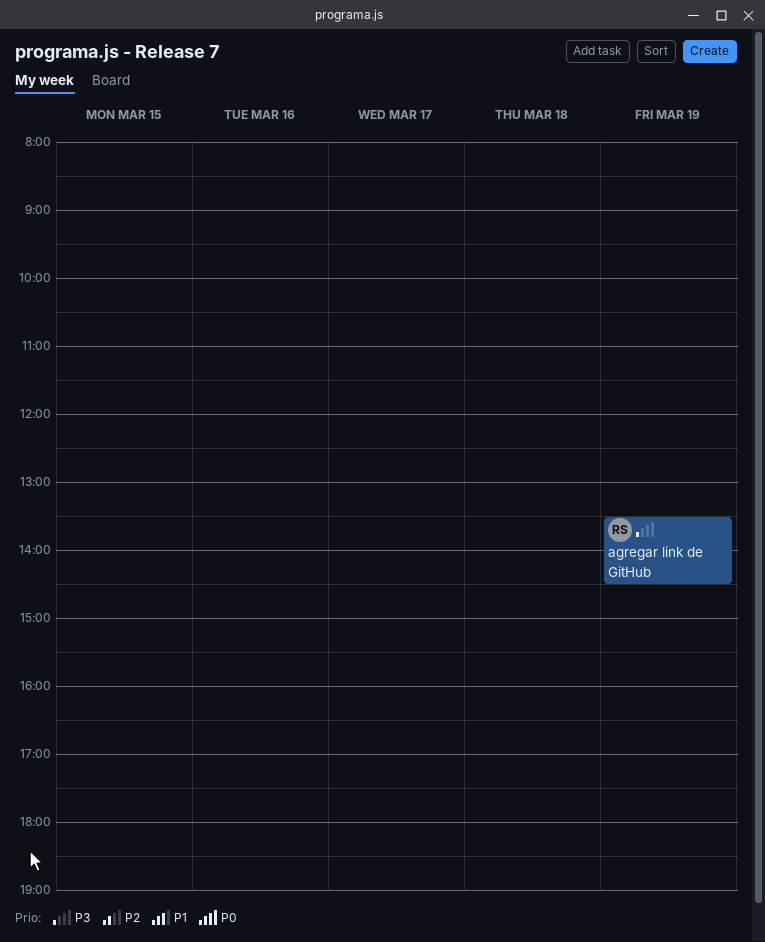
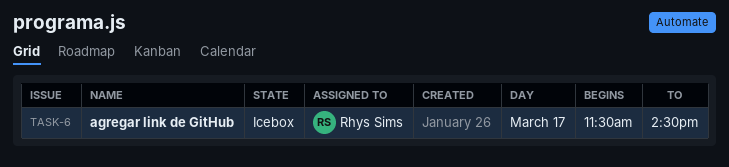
agregar link de GitHub, day: Mar 19 -> Mar 17
agregar link de GitHub, begins: 13:30 -> 11:30

